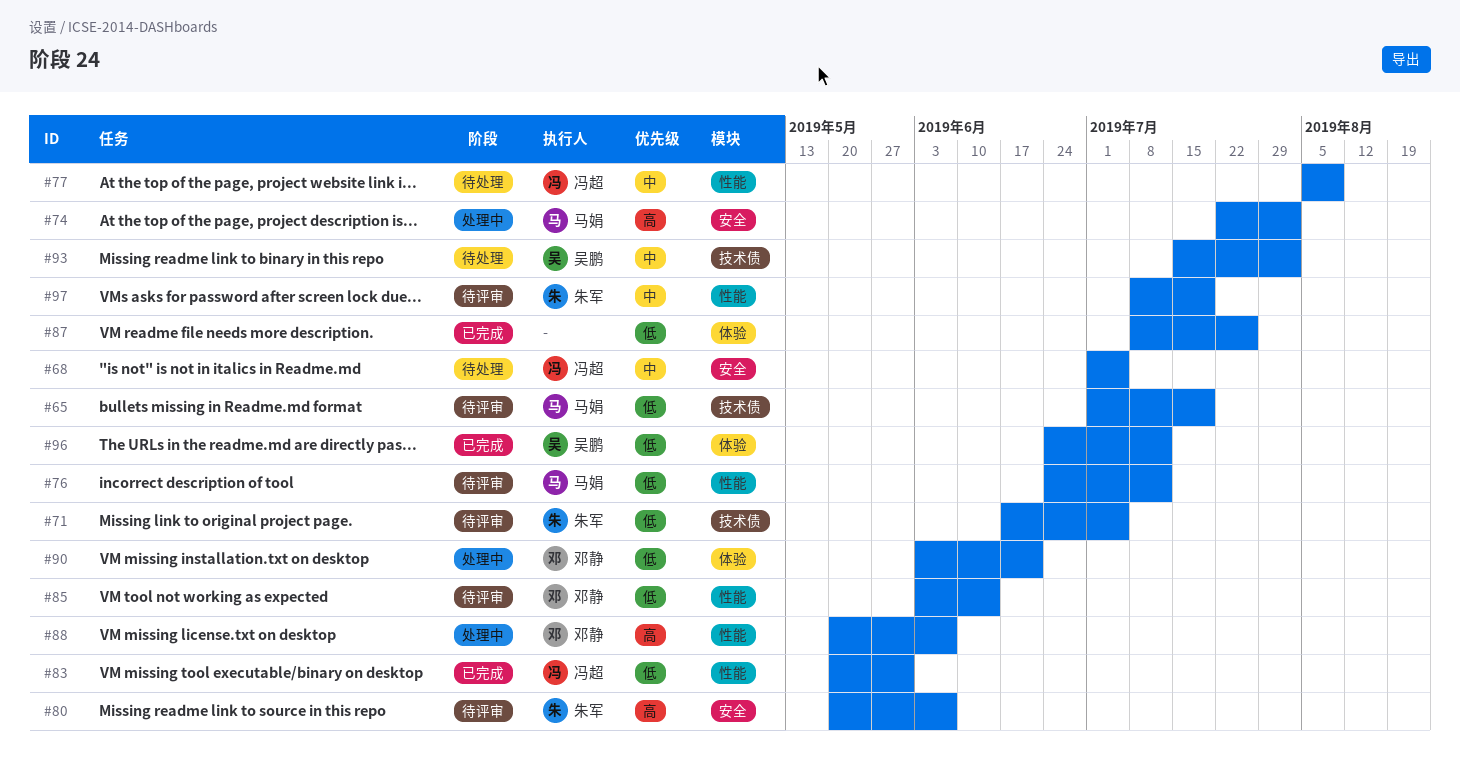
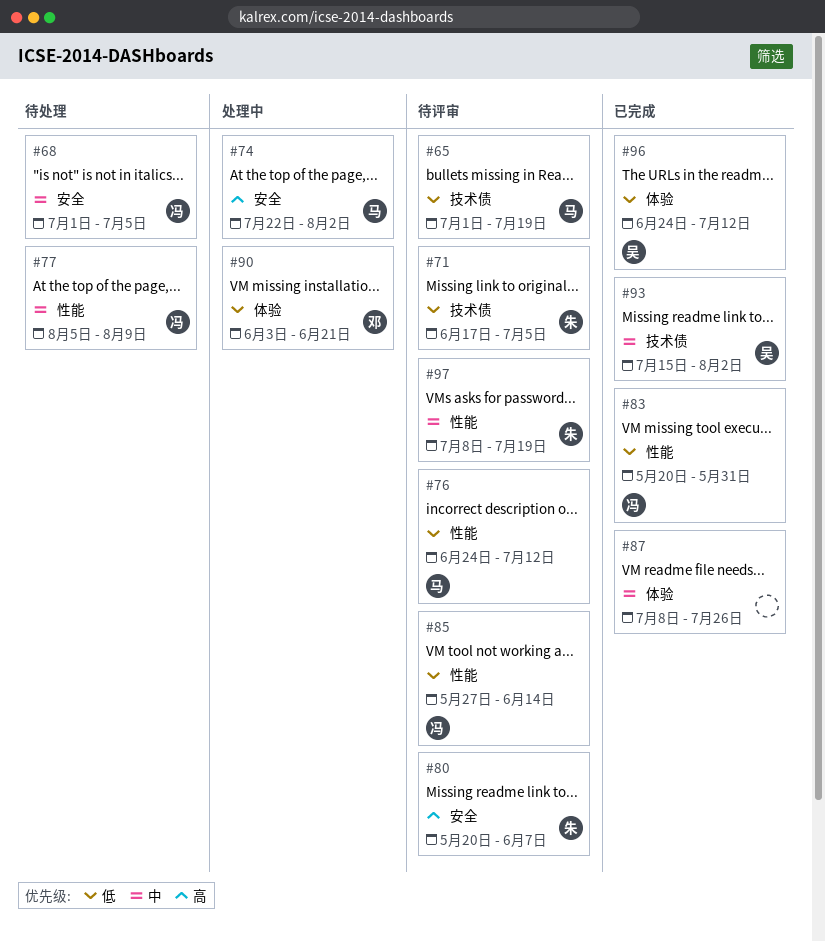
#85, owner: 邓静 -> 冯超
#85, start: Jun 3 -> May 27
#87, priority: 低 -> 中
#88: present -> none
#93, status: 待处理 -> 已完成

